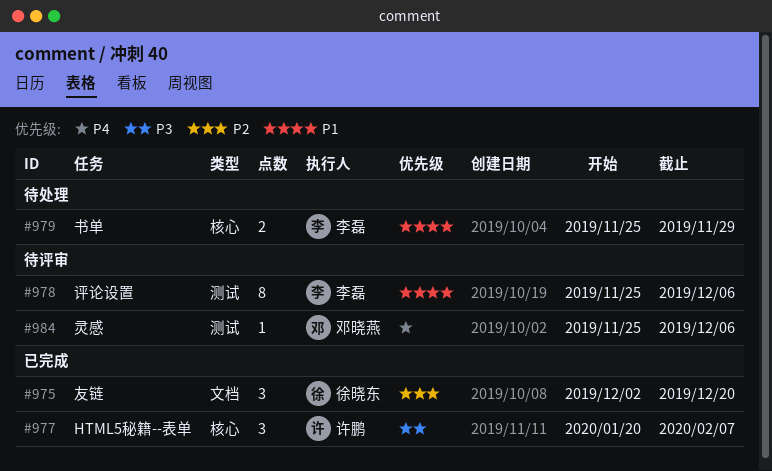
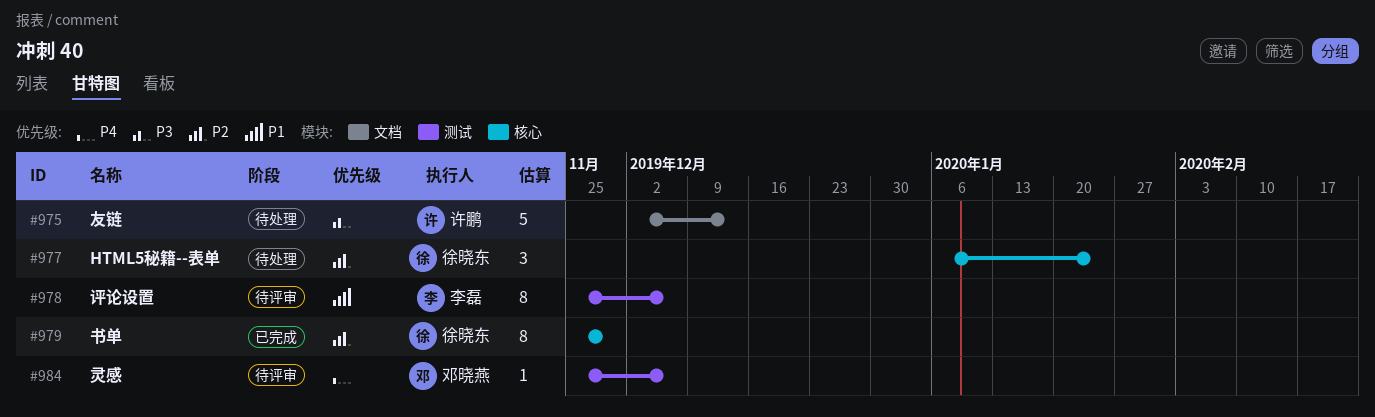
#975, status: 已完成 -> 待处理
#975, owner: 徐晓东 -> 许鹏
#975, priority: P2 -> P3
#975, estimate: 3 -> 5
#975, due: Dec 20 -> Dec 13
#977, status: 已完成 -> 待处理
#977, owner: 许鹏 -> 徐晓东
#977, priority: P3 -> P2
#977, start: Jan 20 -> Jan 6
#977, due: Feb 7 -> Jan 24
#979, status: 待处理 -> 已完成
#979, owner: 李磊 -> 徐晓东
#979, priority: P1 -> P2
#979, estimate: 2 -> 8

